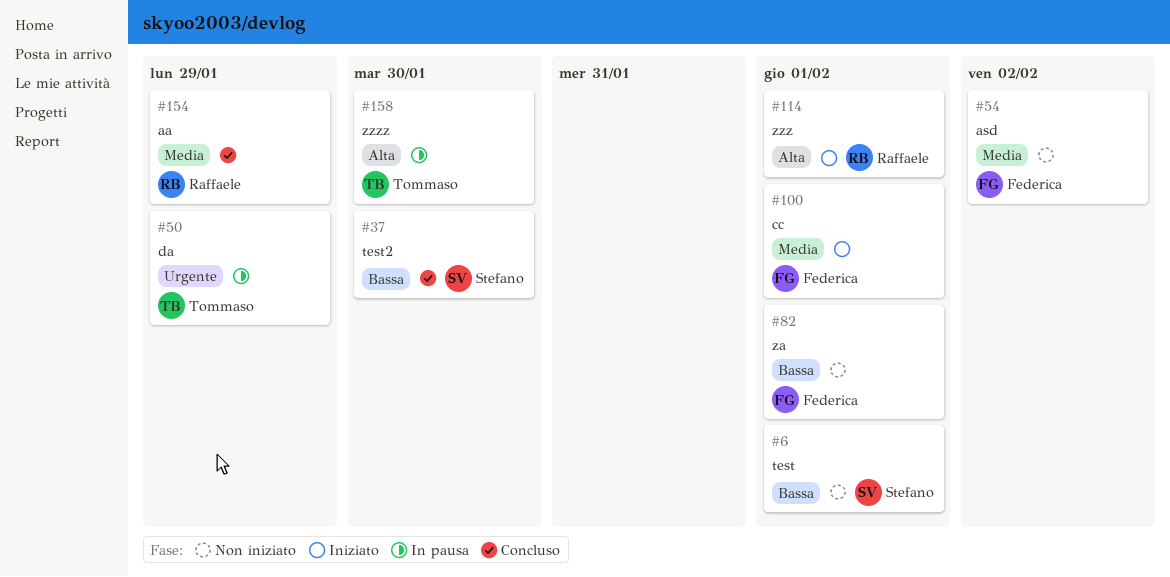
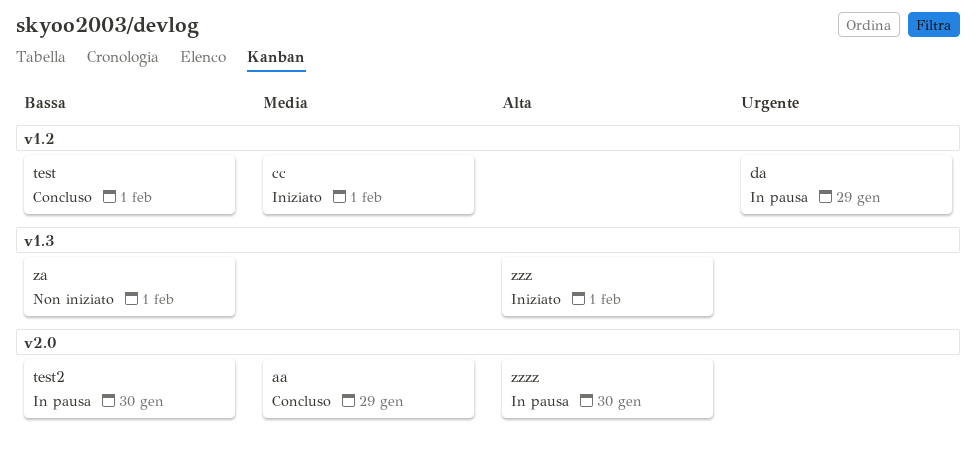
asd: present -> none
test, status: Non iniziato -> Concluso
test2, status: Concluso -> In pausa

